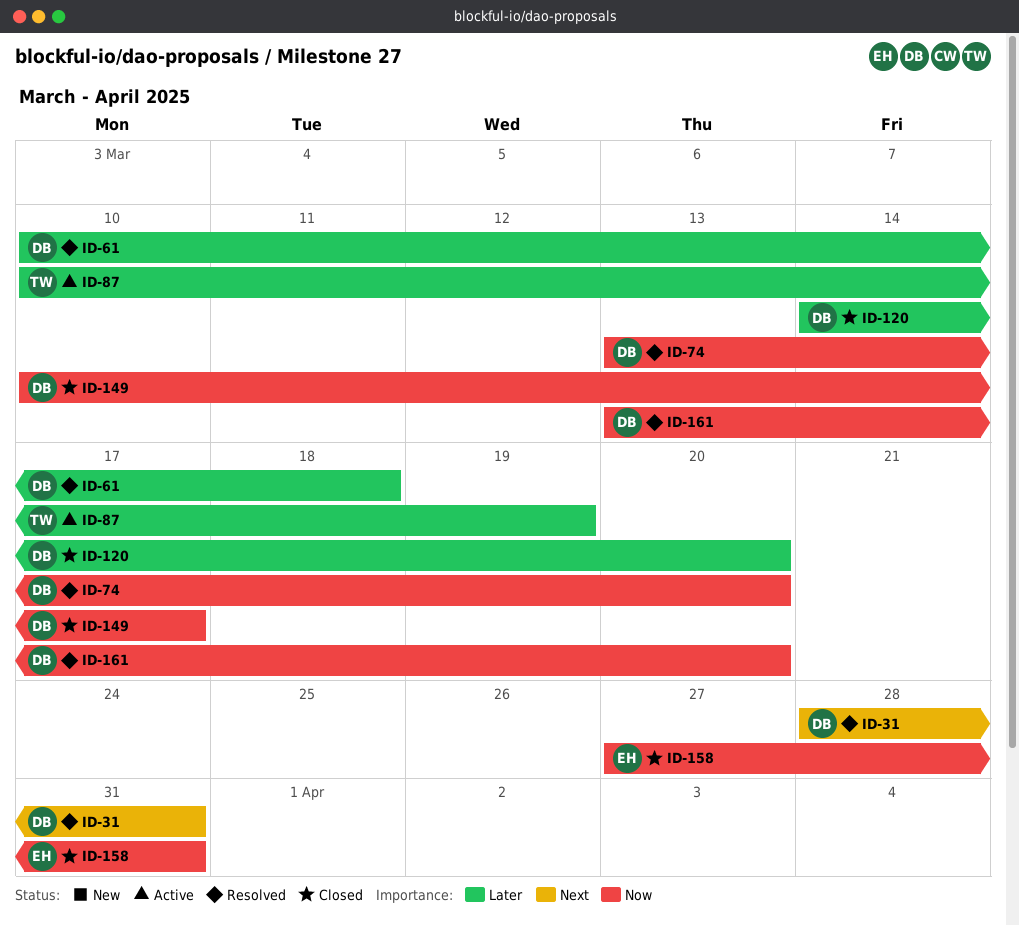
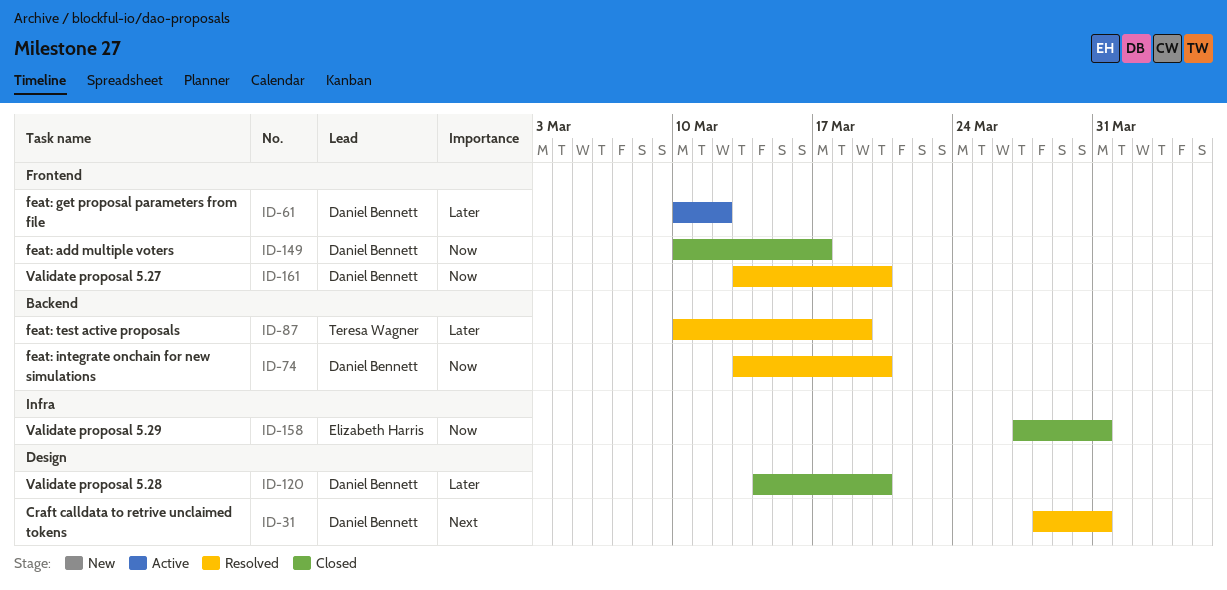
ID-61, status: Resolved -> Active
ID-61, due: Mar 18 -> Mar 12
ID-87, status: Active -> Resolved

